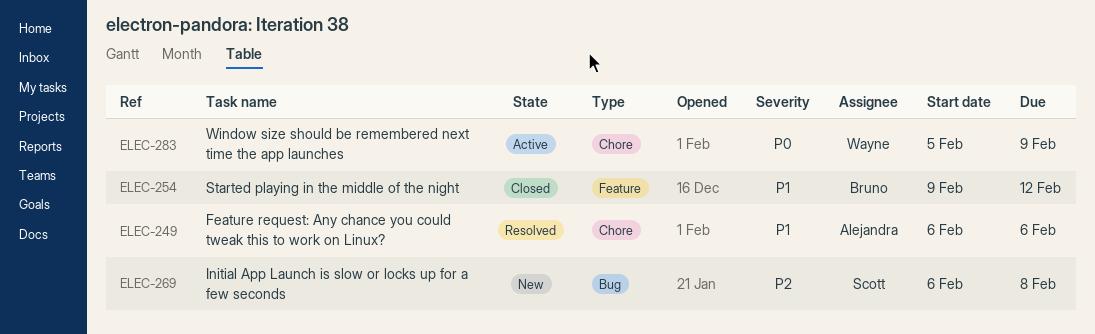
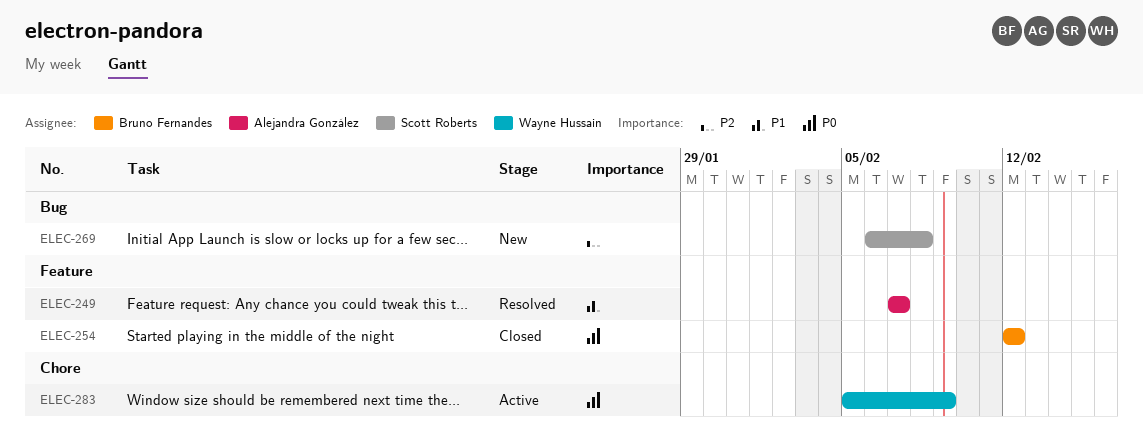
ELEC-249, label: Chore -> Feature
ELEC-249, start: Feb 6 -> Feb 7
ELEC-249, due: Feb 6 -> Feb 7
ELEC-254, priority: P1 -> P0
ELEC-254, start: Feb 9 -> Feb 12

